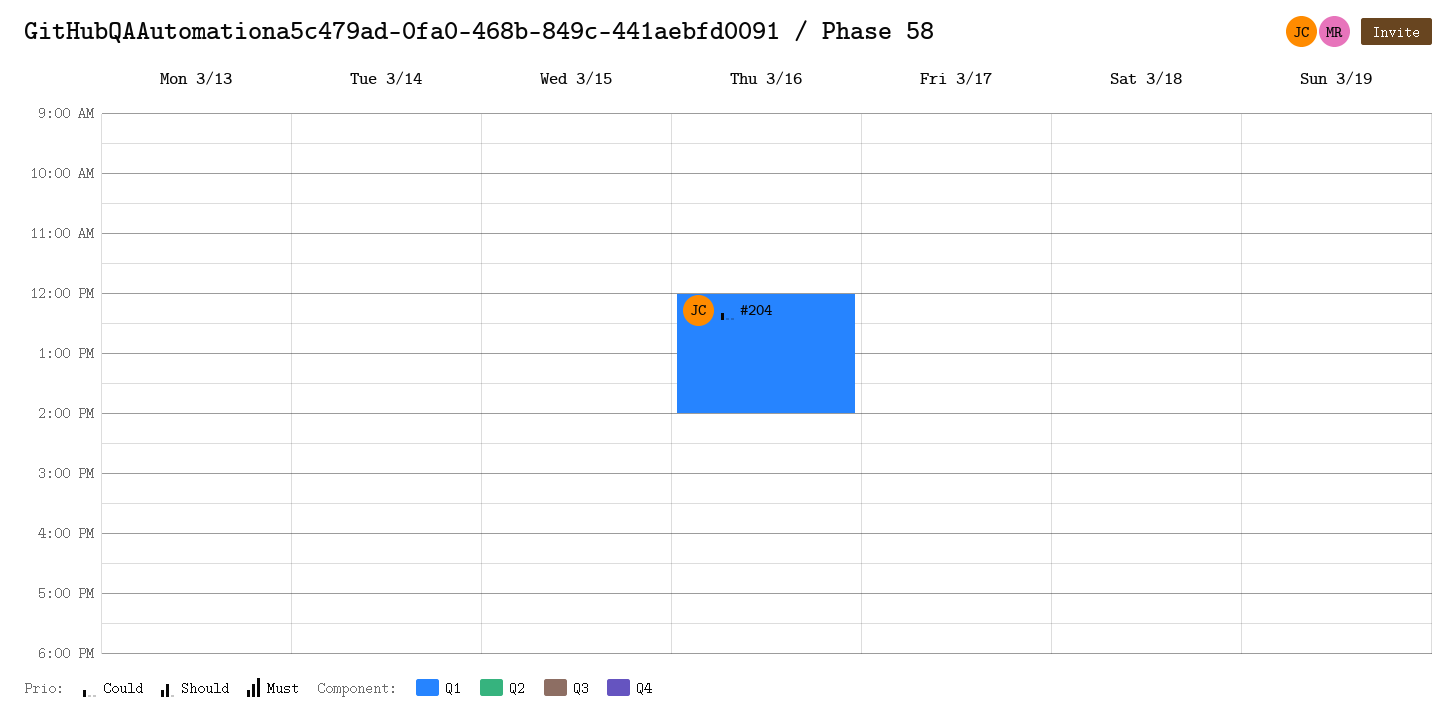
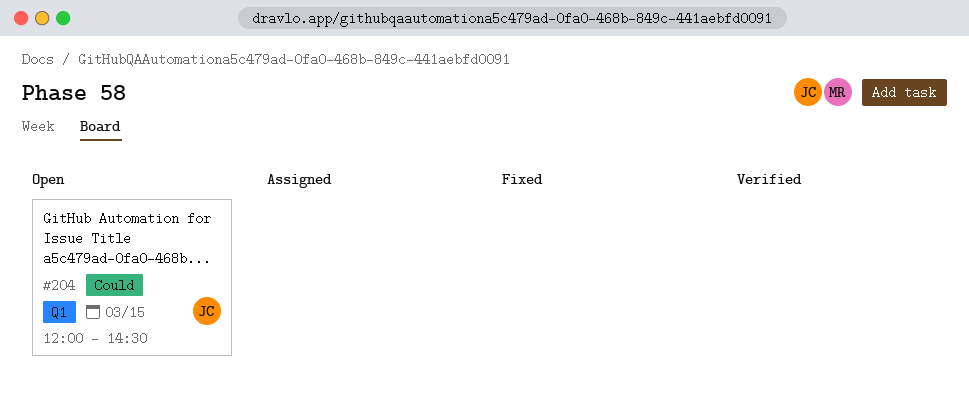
#204, day: Mar 16 -> Mar 15
#204, ends: 14:00 -> 14:30

